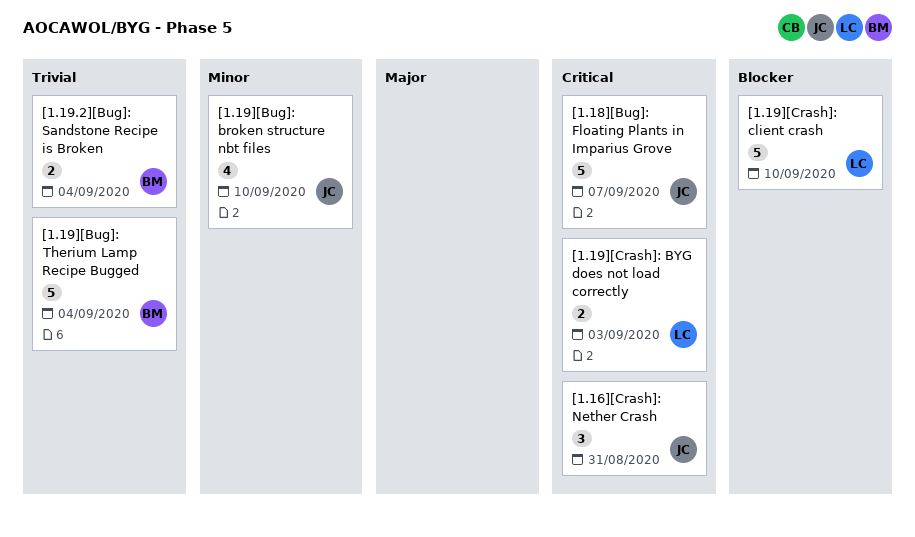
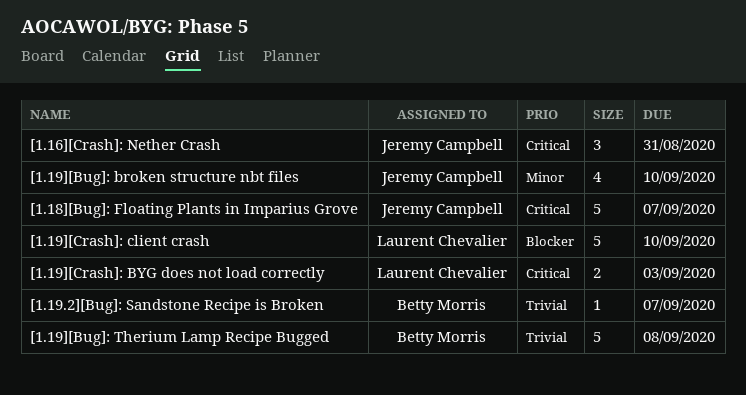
[1.19.2][Bug]: Sandstone Recipe is Broken, estimate: 2 -> 1
[1.19.2][Bug]: Sandstone Recipe is Broken, due: Sep 4 -> Sep 7
[1.19][Bug]: Therium Lamp Recipe Bugged, due: Sep 4 -> Sep 8

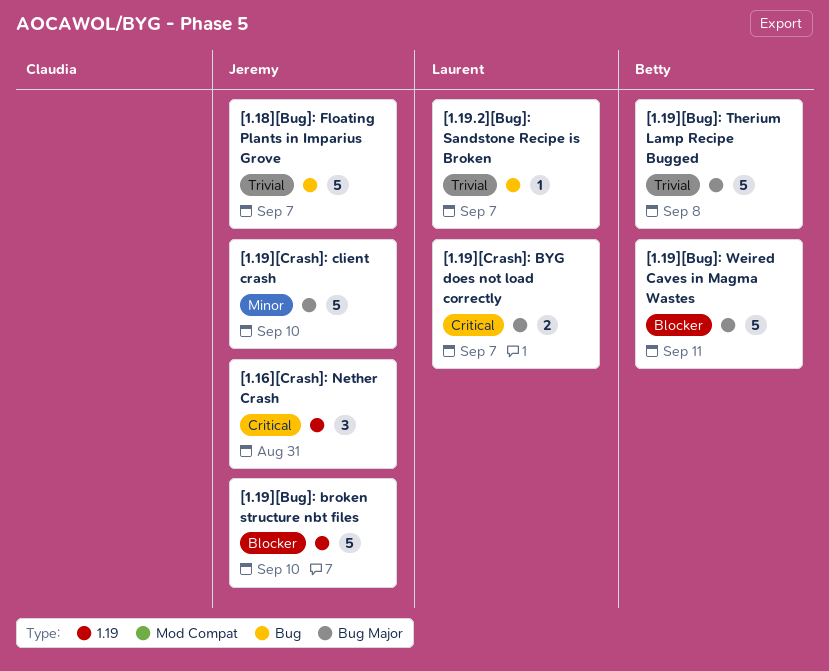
[1.18][Bug]: Floating Plants in Imparius Grove, priority: Critical -> Trivial
[1.19.2][Bug]: Sandstone Recipe is Broken, owner: Betty Morris -> Laurent Chevalier
[1.19][Bug]: broken structure nbt files, priority: Minor -> Blocker
[1.19][Bug]: broken structure nbt files, estimate: 4 -> 5
[1.19][Bug]: Weired Caves in Magma Wastes: none -> present
[1.19][Crash]: BYG does not load correctly, due: Sep 3 -> Sep 7
[1.19][Crash]: client crash, owner: Laurent Chevalier -> Jeremy Campbell
[1.19][Crash]: client crash, priority: Blocker -> Minor

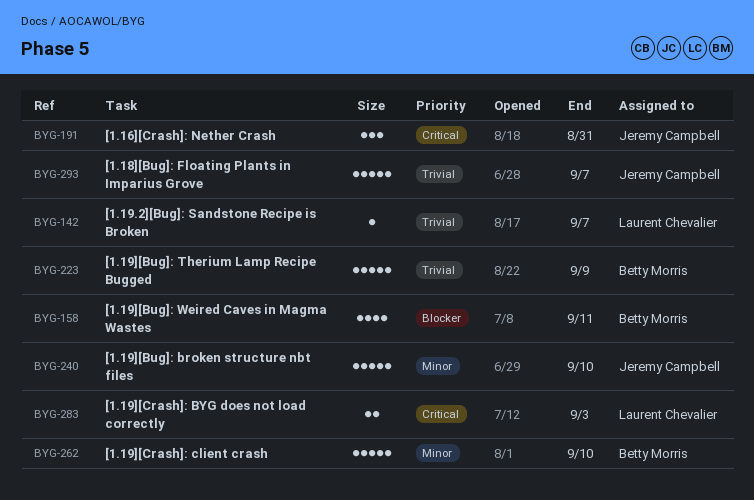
[1.19][Bug]: broken structure nbt files, priority: Blocker -> Minor
[1.19][Bug]: Therium Lamp Recipe Bugged, due: Sep 8 -> Sep 9
[1.19][Bug]: Weired Caves in Magma Wastes, estimate: 5 -> 4
[1.19][Crash]: BYG does not load correctly, due: Sep 7 -> Sep 3
[1.19][Crash]: client crash, owner: Jeremy Campbell -> Betty Morris

